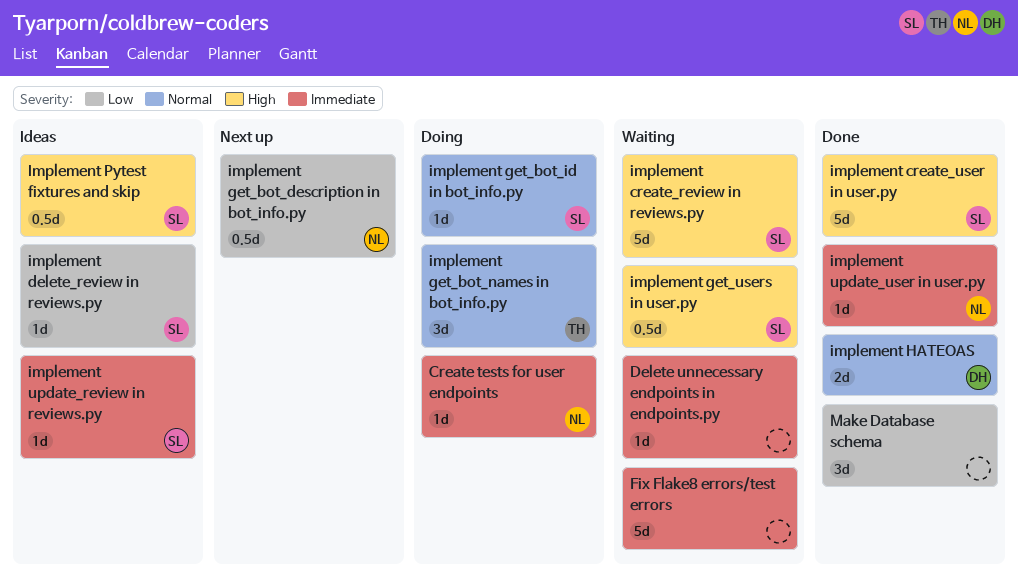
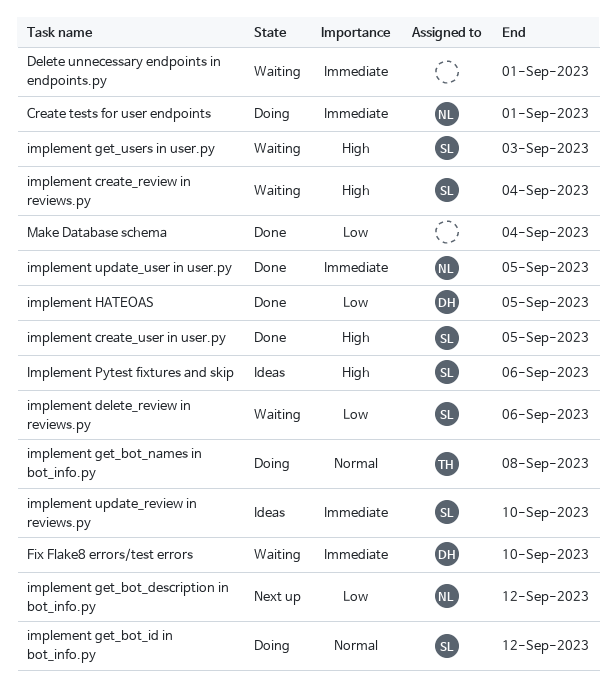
Fix Flake8 errors/test errors, owner: none -> DH
implement delete_review in reviews.py, status: Ideas -> Waiting
implement HATEOAS, priority: Normal -> Low

